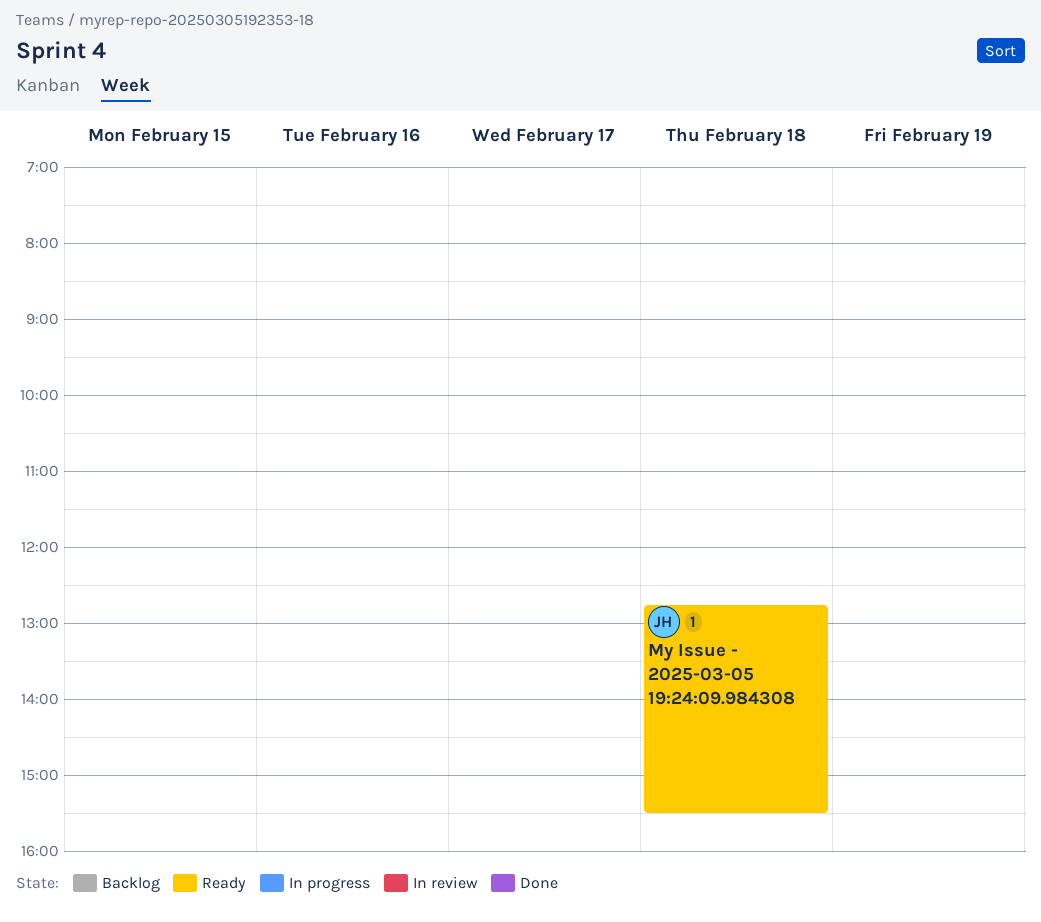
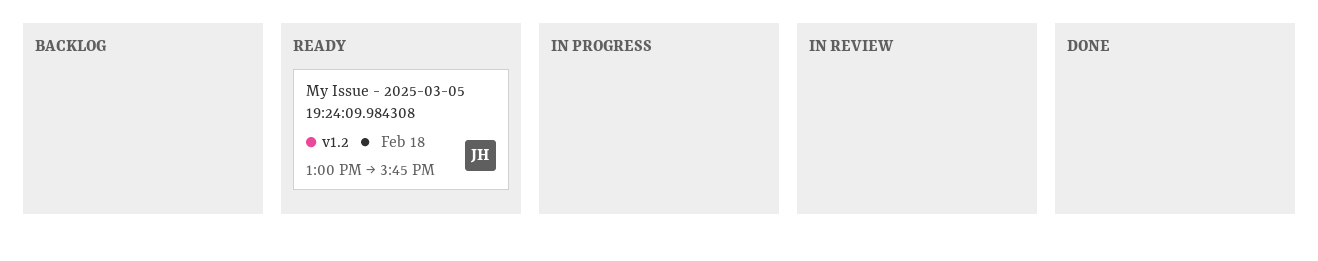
My Issue - 2025-03-05 19:24:09.984308, begins: 12:45 -> 13:00
My Issue - 2025-03-05 19:24:09.984308, ends: 15:30 -> 15:45

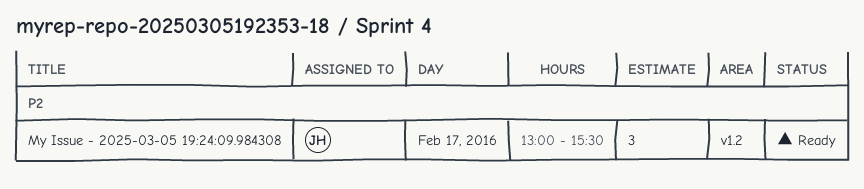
My Issue - 2025-03-05 19:24:09.984308, estimate: 1 -> 3
My Issue - 2025-03-05 19:24:09.984308, day: Feb 18 -> Feb 17
My Issue - 2025-03-05 19:24:09.984308, ends: 15:45 -> 15:30

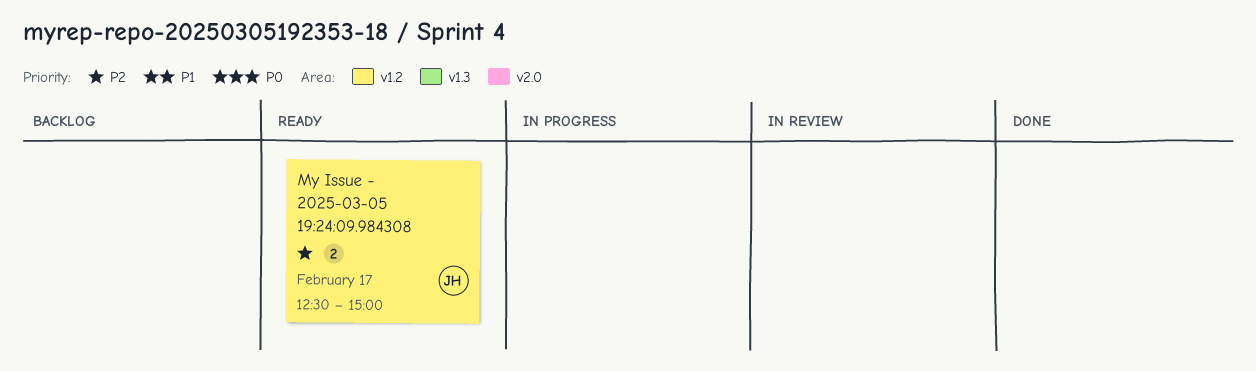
My Issue - 2025-03-05 19:24:09.984308, estimate: 3 -> 2
My Issue - 2025-03-05 19:24:09.984308, begins: 13:00 -> 12:30
My Issue - 2025-03-05 19:24:09.984308, ends: 15:30 -> 15:00

